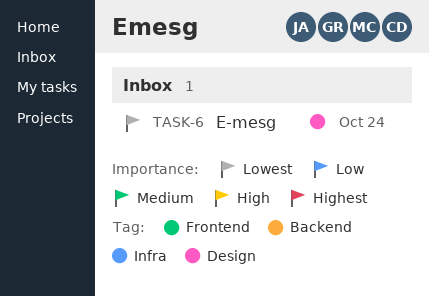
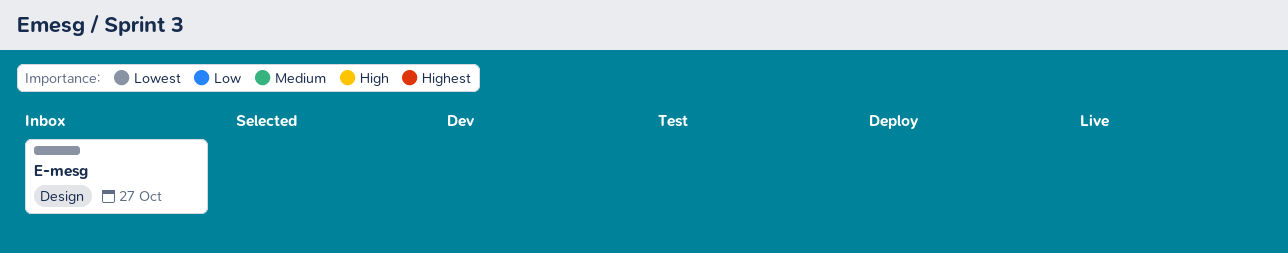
E-mesg, due: Oct 24 -> Oct 27

